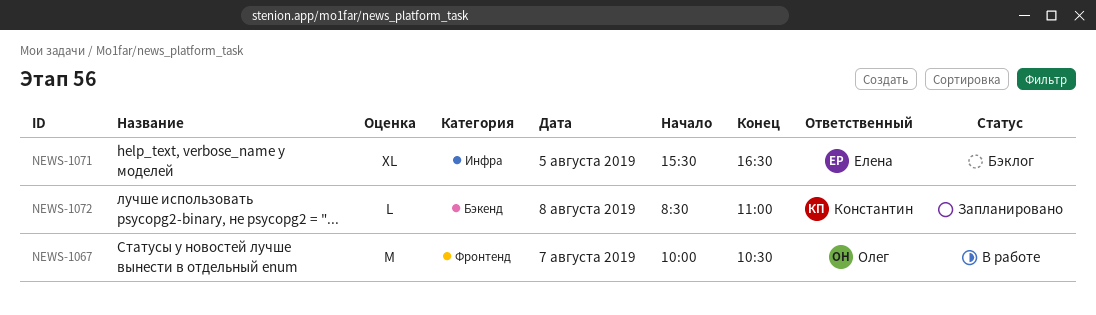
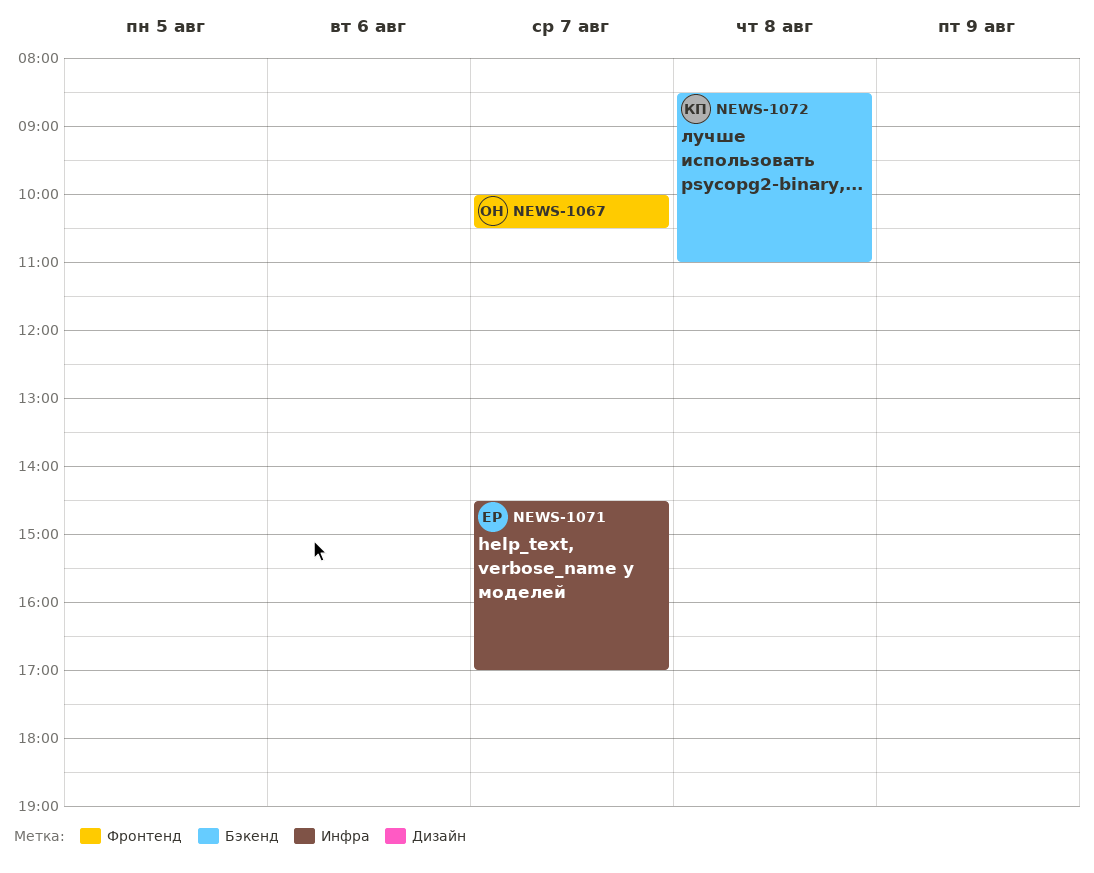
NEWS-1071, day: Aug 5 -> Aug 7
NEWS-1071, begins: 15:30 -> 14:30
NEWS-1071, ends: 16:30 -> 17:00

